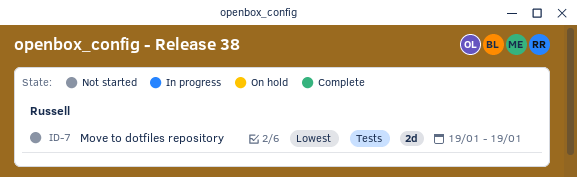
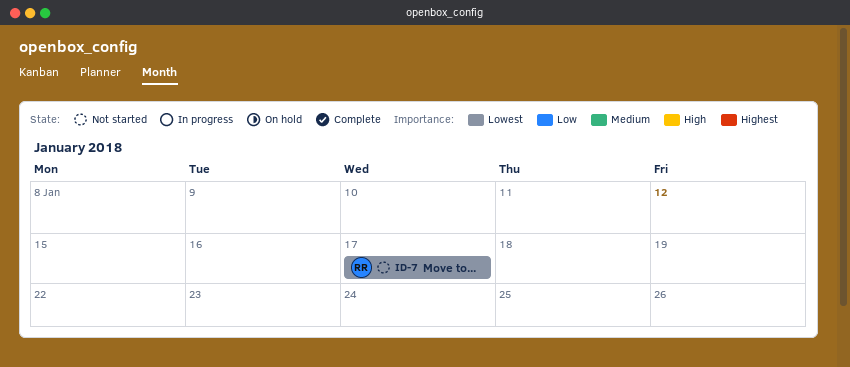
ID-7, start: Jan 19 -> Jan 17
ID-7, due: Jan 19 -> Jan 17

